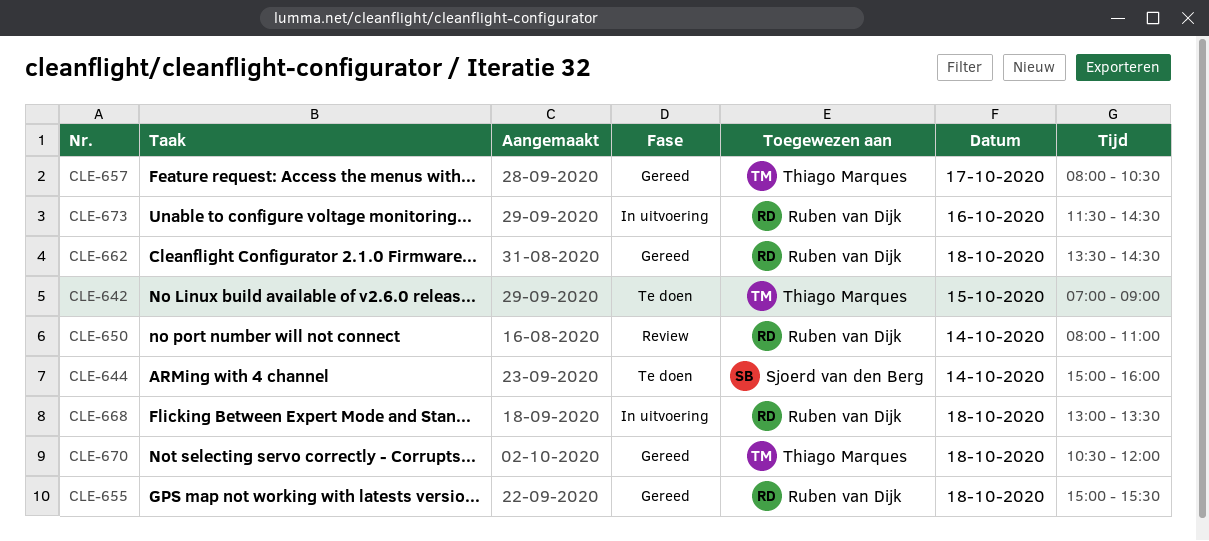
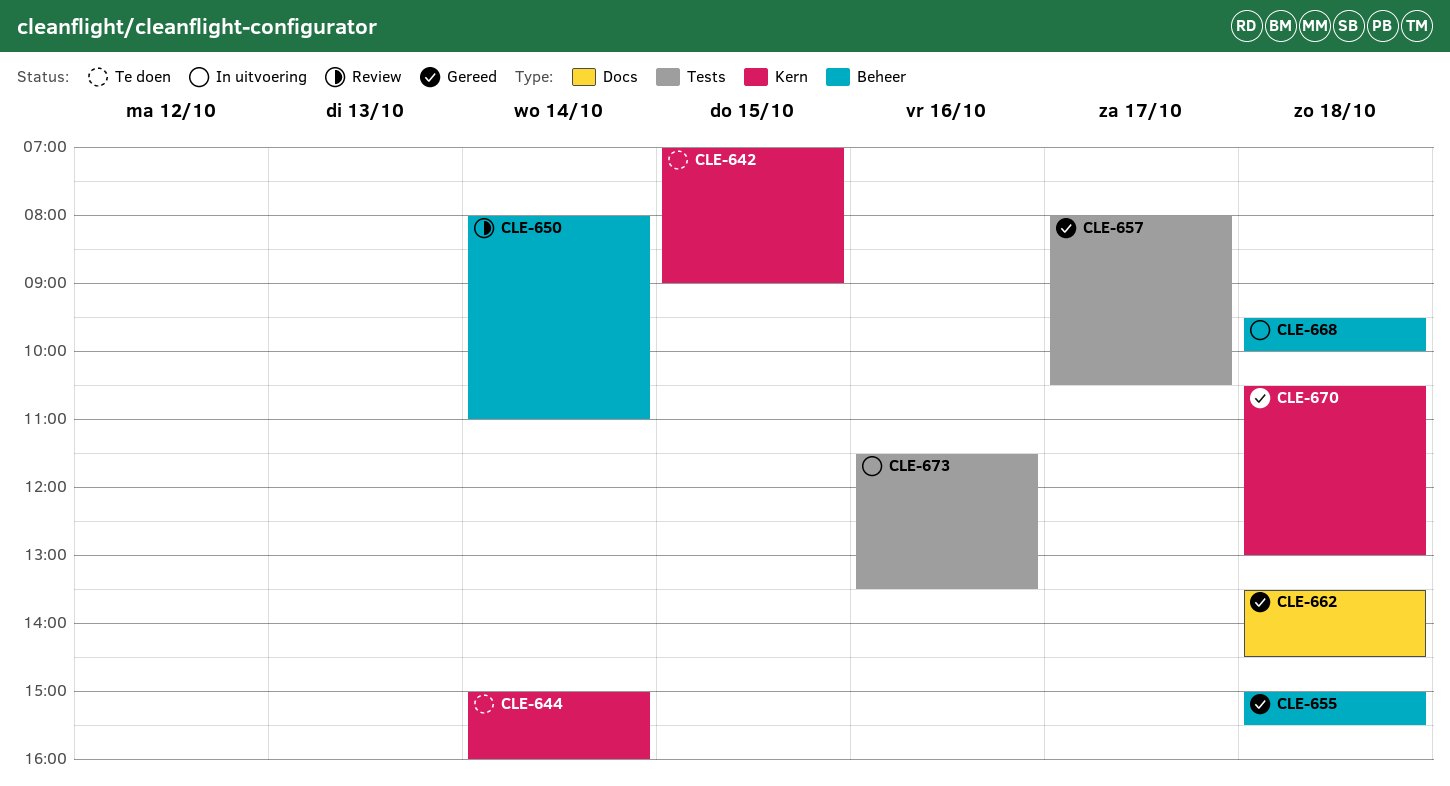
CLE-668, begins: 13:00 -> 09:30
CLE-668, ends: 13:30 -> 10:00
CLE-670, ends: 12:00 -> 13:00
CLE-673, ends: 14:30 -> 13:30

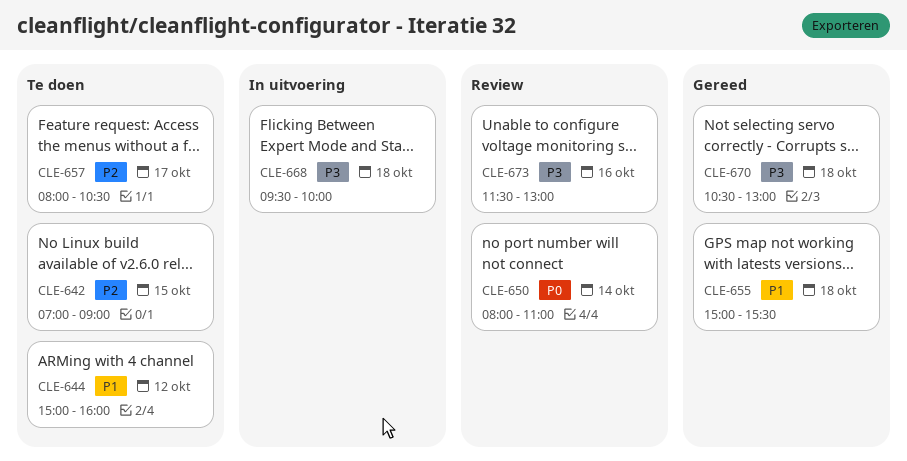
CLE-644, day: Oct 14 -> Oct 12
CLE-657, status: Gereed -> Te doen
CLE-662: present -> none
CLE-673, status: In uitvoering -> Review
CLE-673, ends: 13:30 -> 13:00

